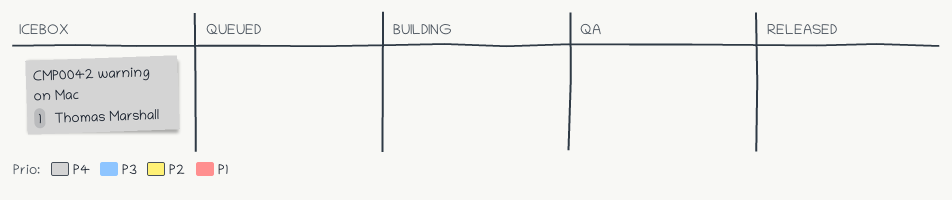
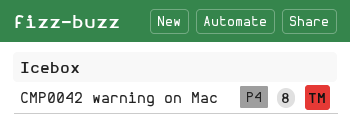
CMP0042 warning on Mac, estimate: 1 -> 8

